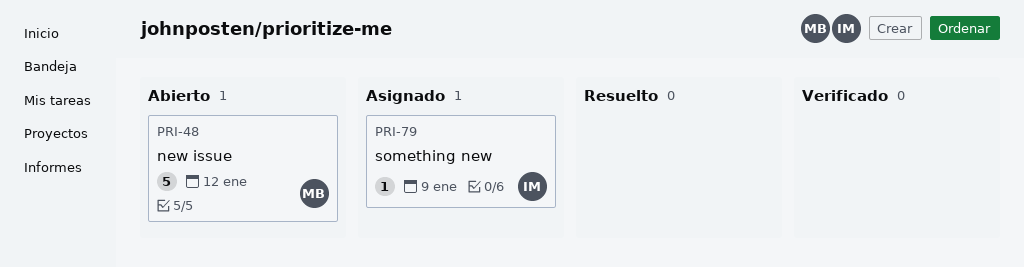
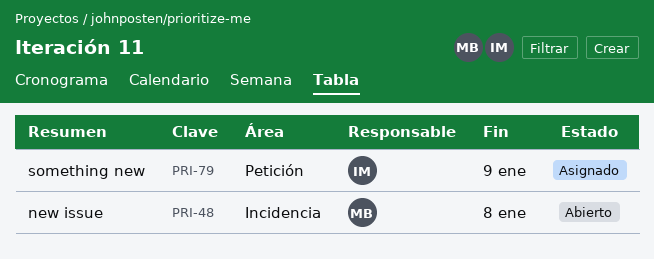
PRI-48, due: Jan 12 -> Jan 8

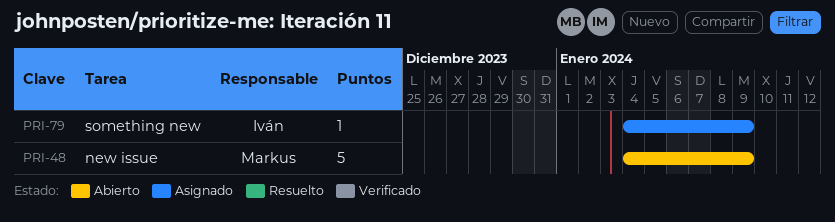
PRI-48, due: Jan 8 -> Jan 9

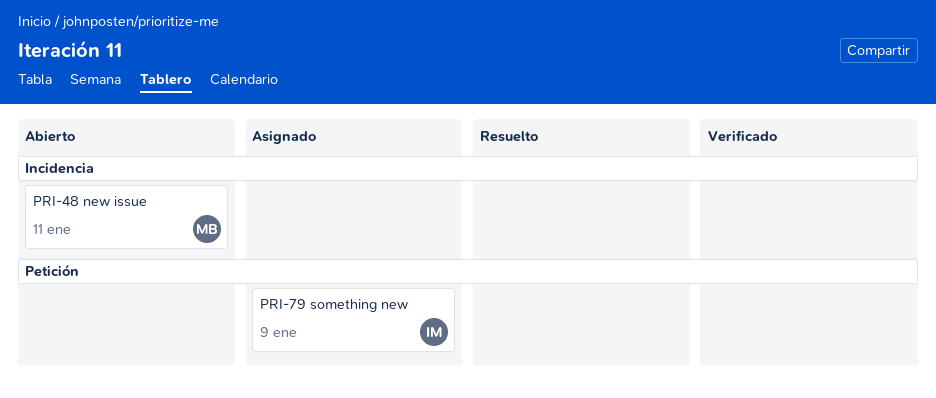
PRI-48, due: Jan 9 -> Jan 11

